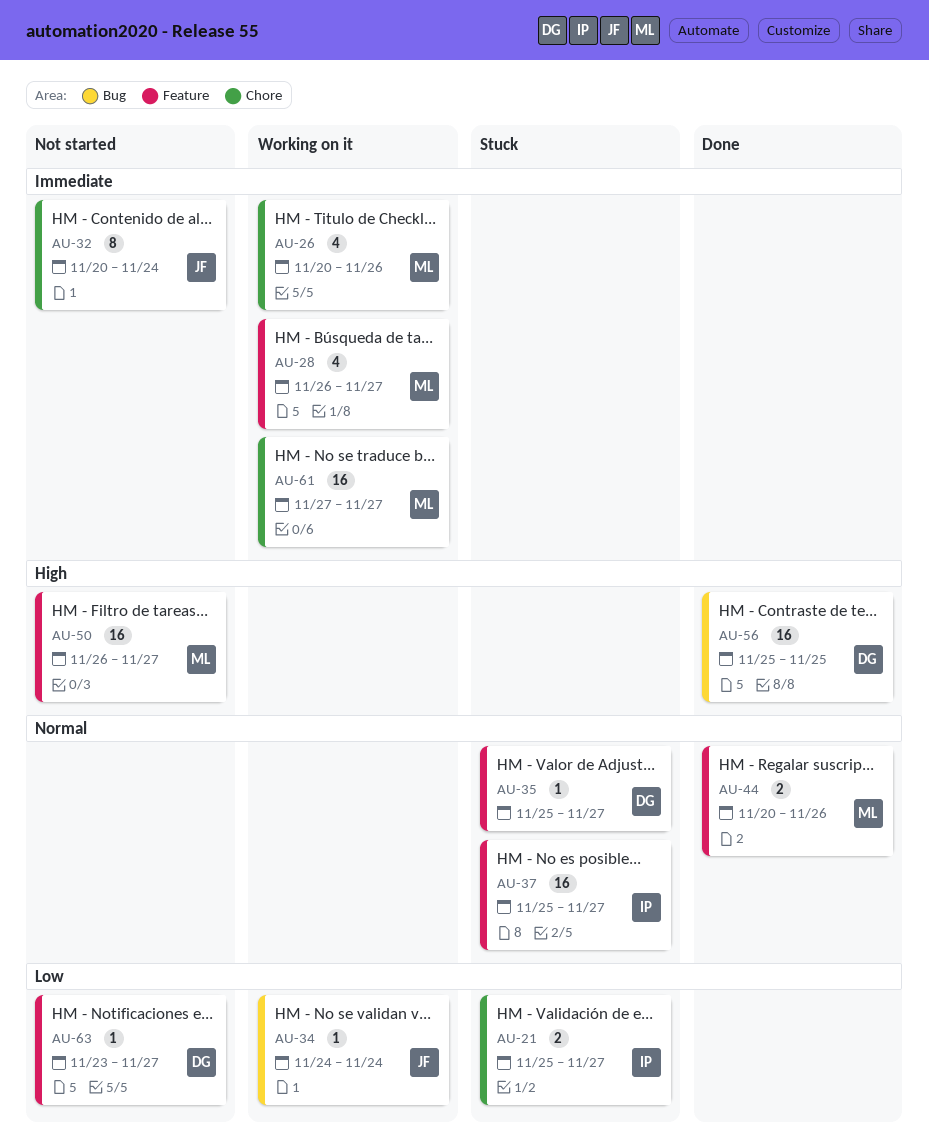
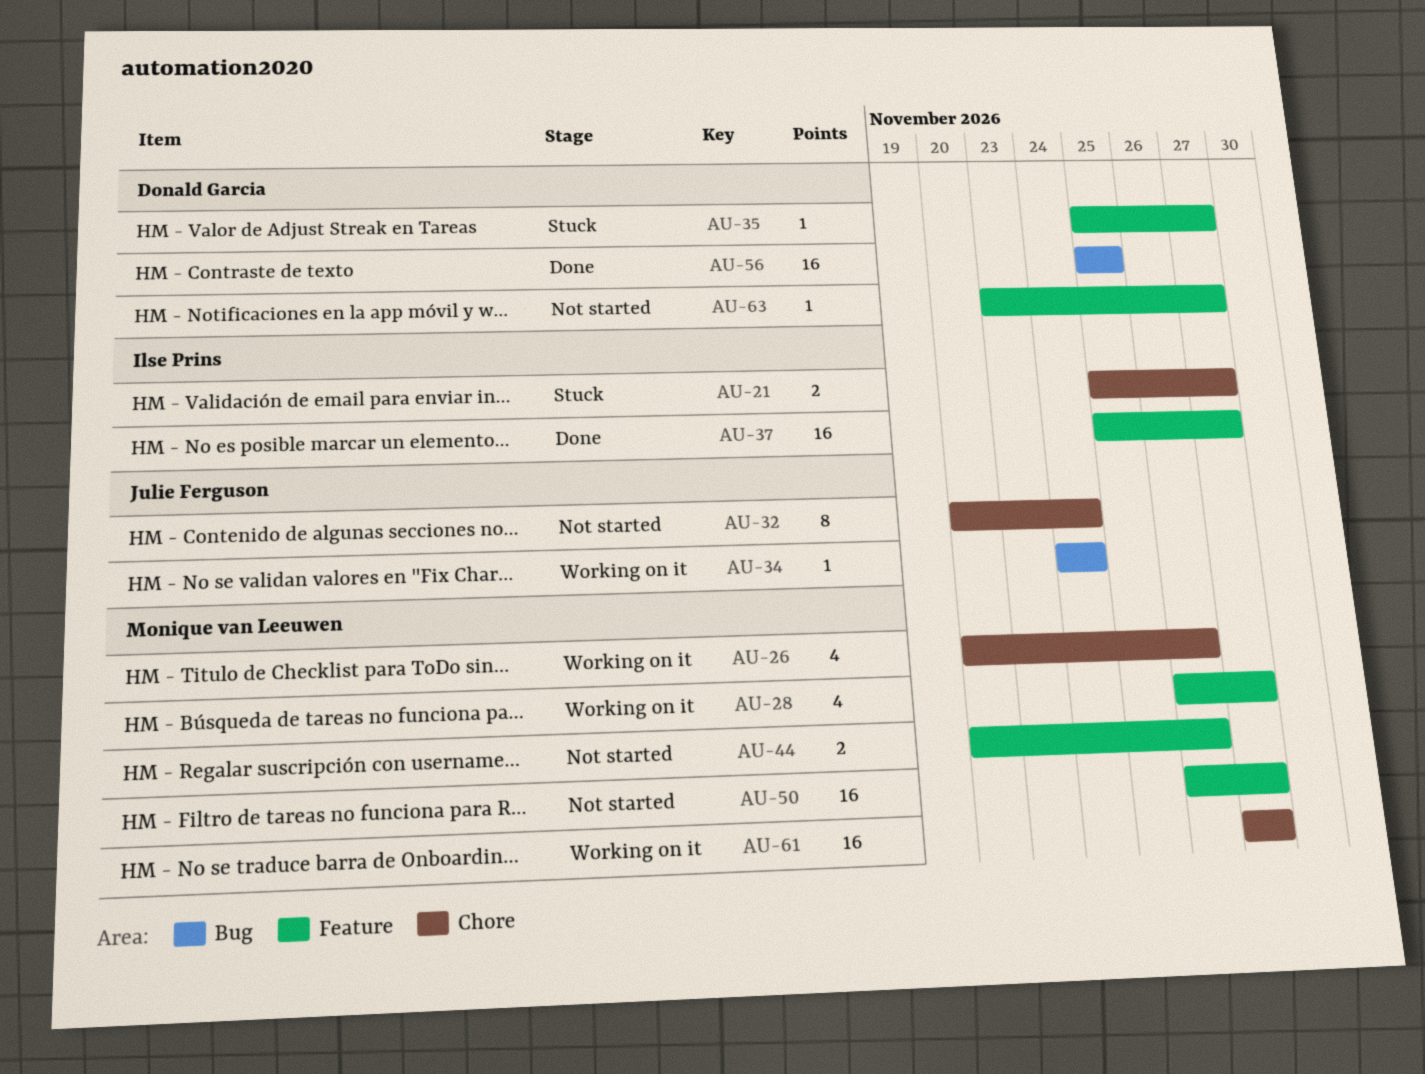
AU-37, status: Stuck -> Done
AU-44, status: Done -> Not started

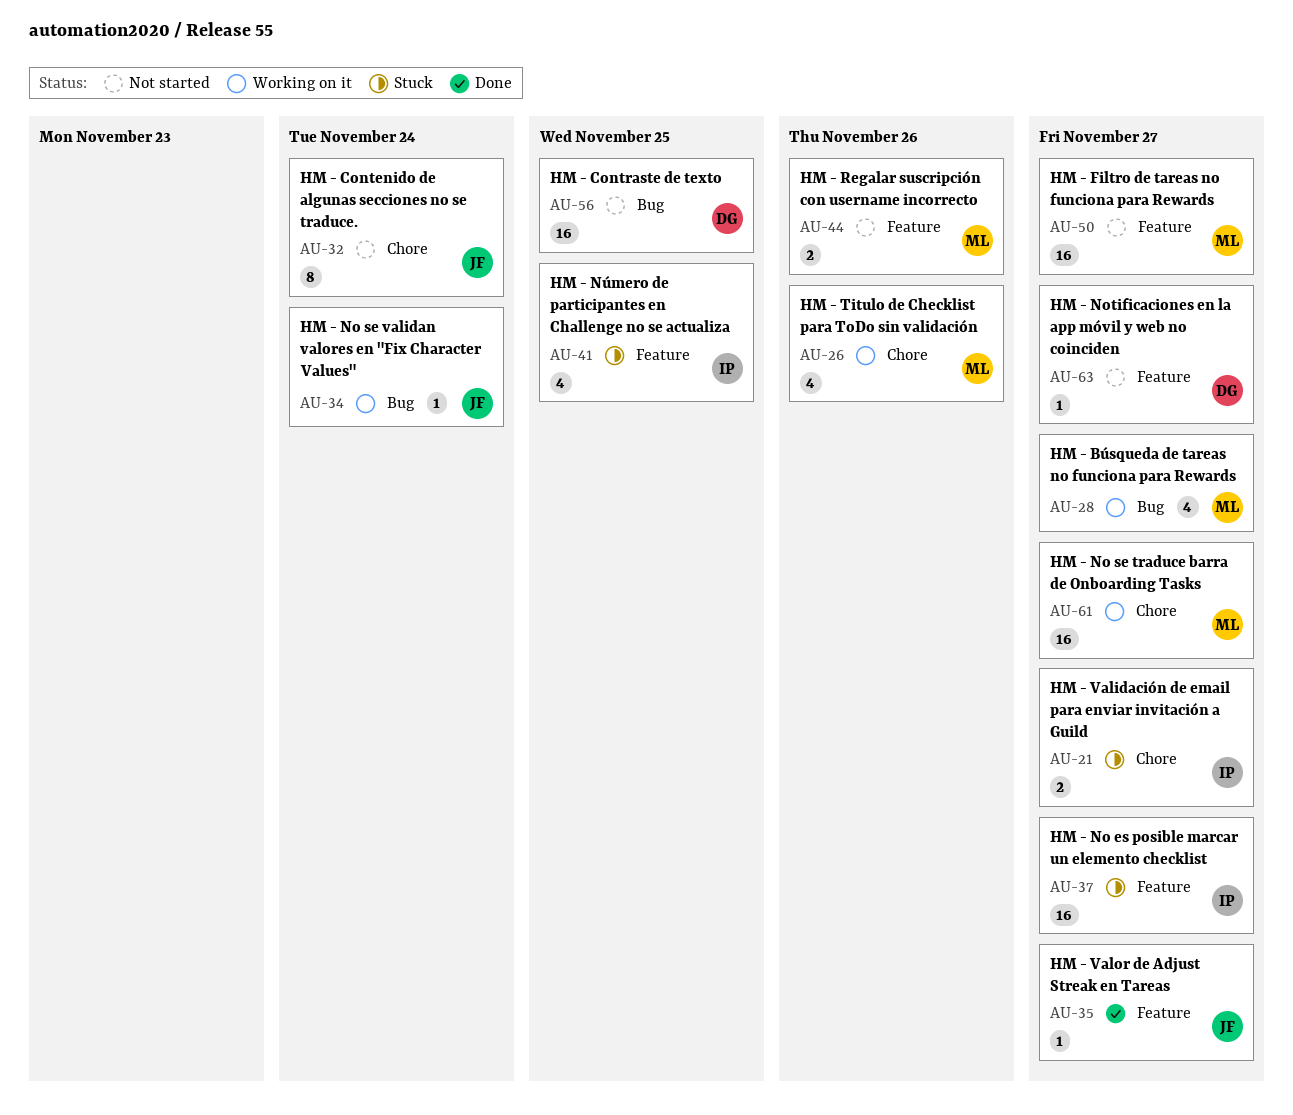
AU-28, label: Feature -> Bug
AU-35, status: Stuck -> Done
AU-35, owner: Donald Garcia -> Julie Ferguson
AU-37, status: Done -> Stuck
AU-41: none -> present
AU-56, status: Done -> Not started

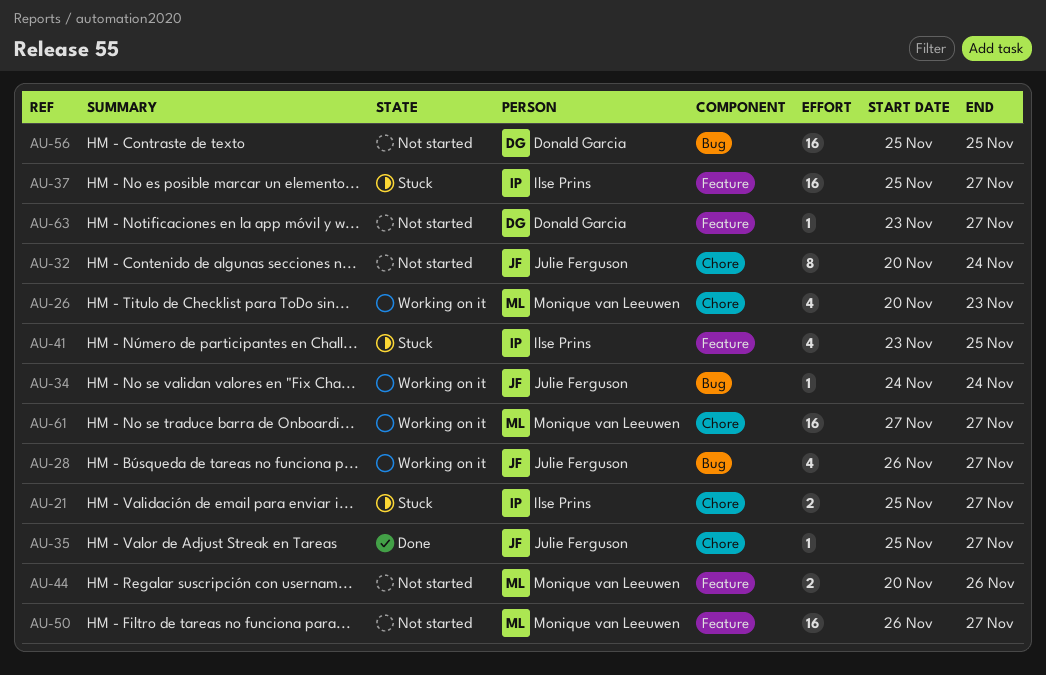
AU-26, due: Nov 26 -> Nov 23
AU-28, owner: Monique van Leeuwen -> Julie Ferguson
AU-35, label: Feature -> Chore

